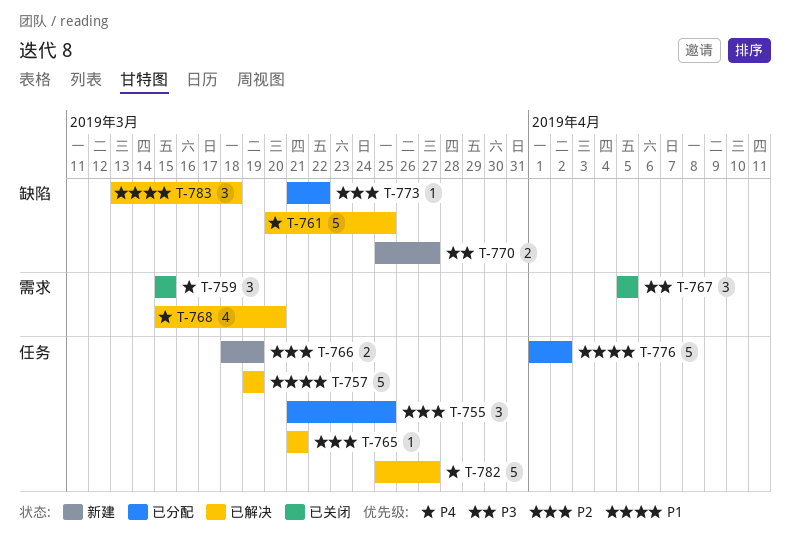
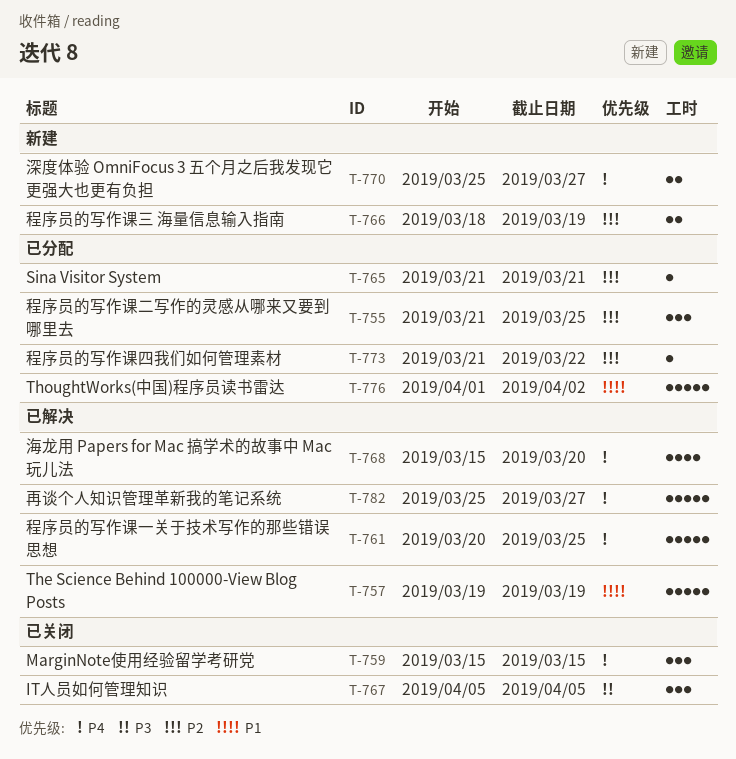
T-765, status: 已解决 -> 已分配
T-770, priority: P3 -> P4
T-783: present -> none

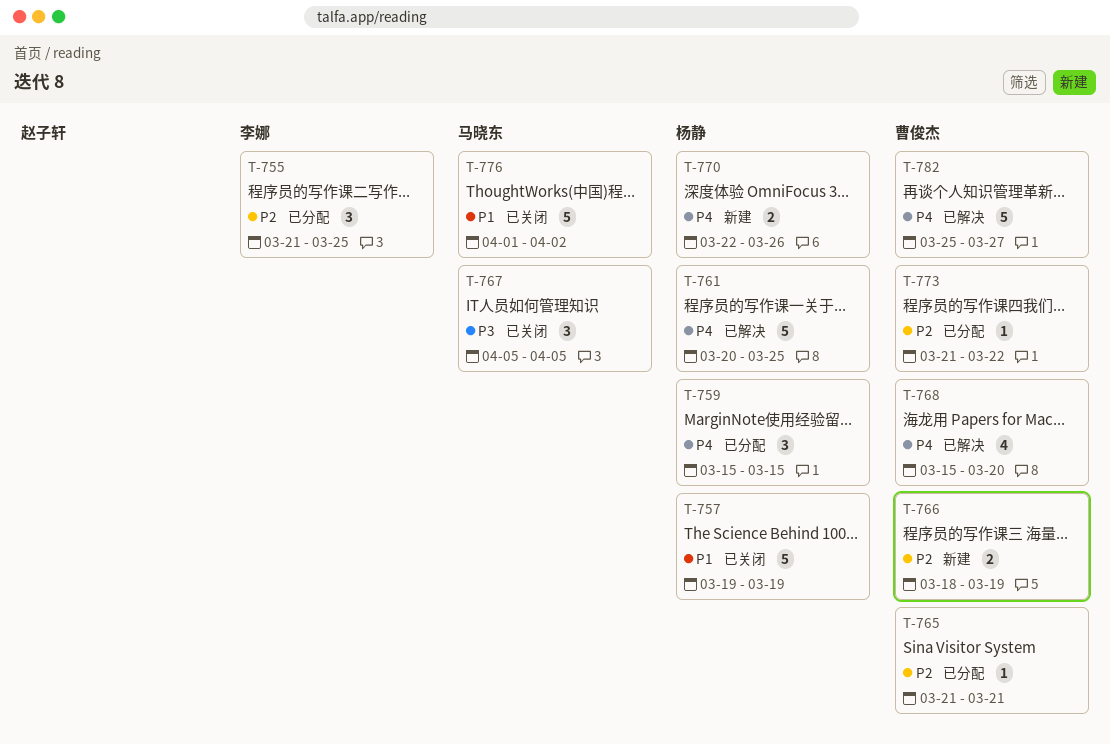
T-757, status: 已解决 -> 已关闭
T-759, status: 已关闭 -> 已分配
T-770, start: Mar 25 -> Mar 22
T-770, due: Mar 27 -> Mar 26
T-776, status: 已分配 -> 已关闭

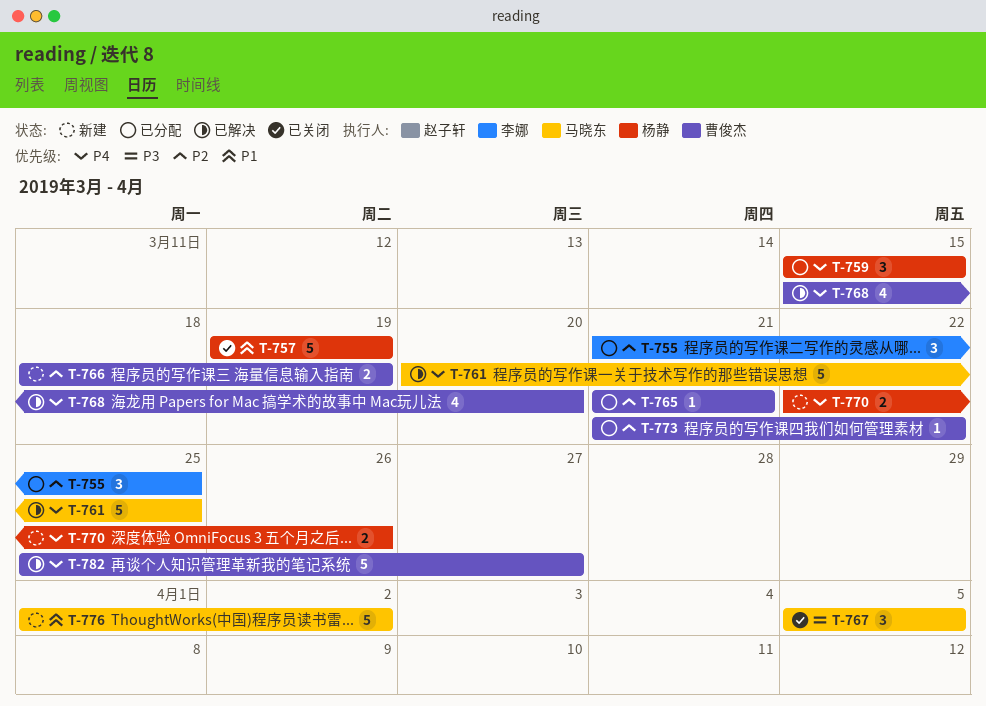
T-761, owner: 杨静 -> 马晓东
T-776, status: 已关闭 -> 新建

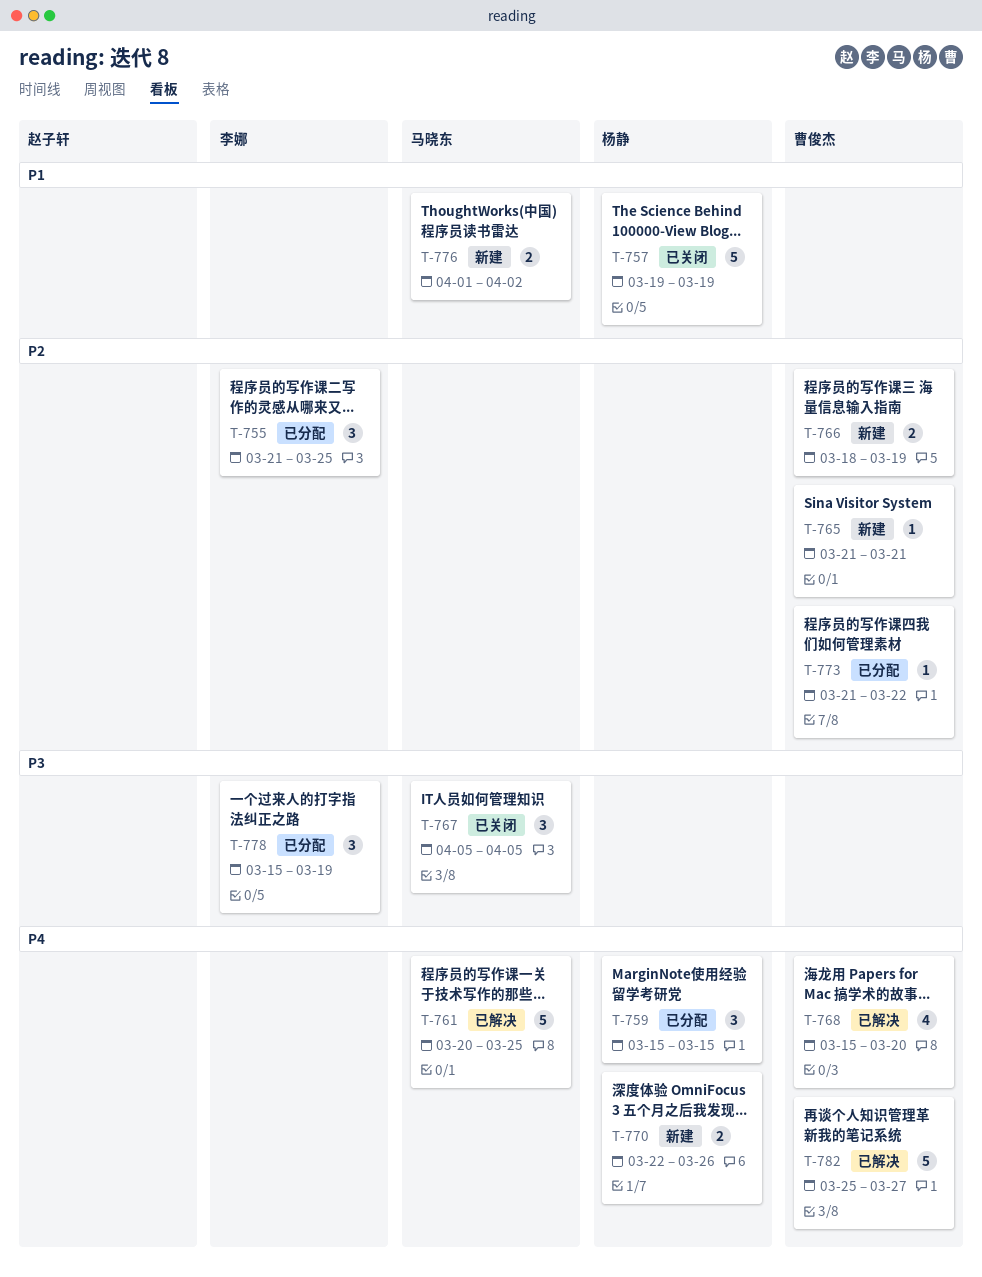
T-765, status: 已分配 -> 新建
T-776, estimate: 5 -> 2
T-778: none -> present

